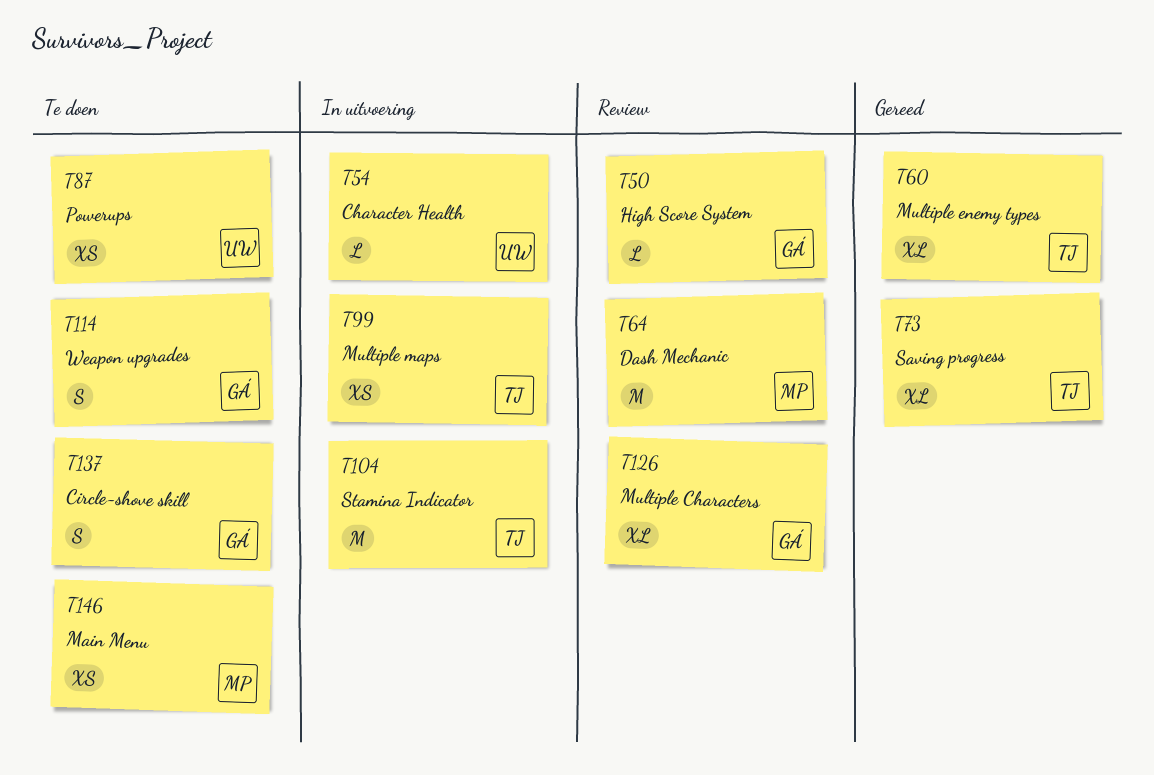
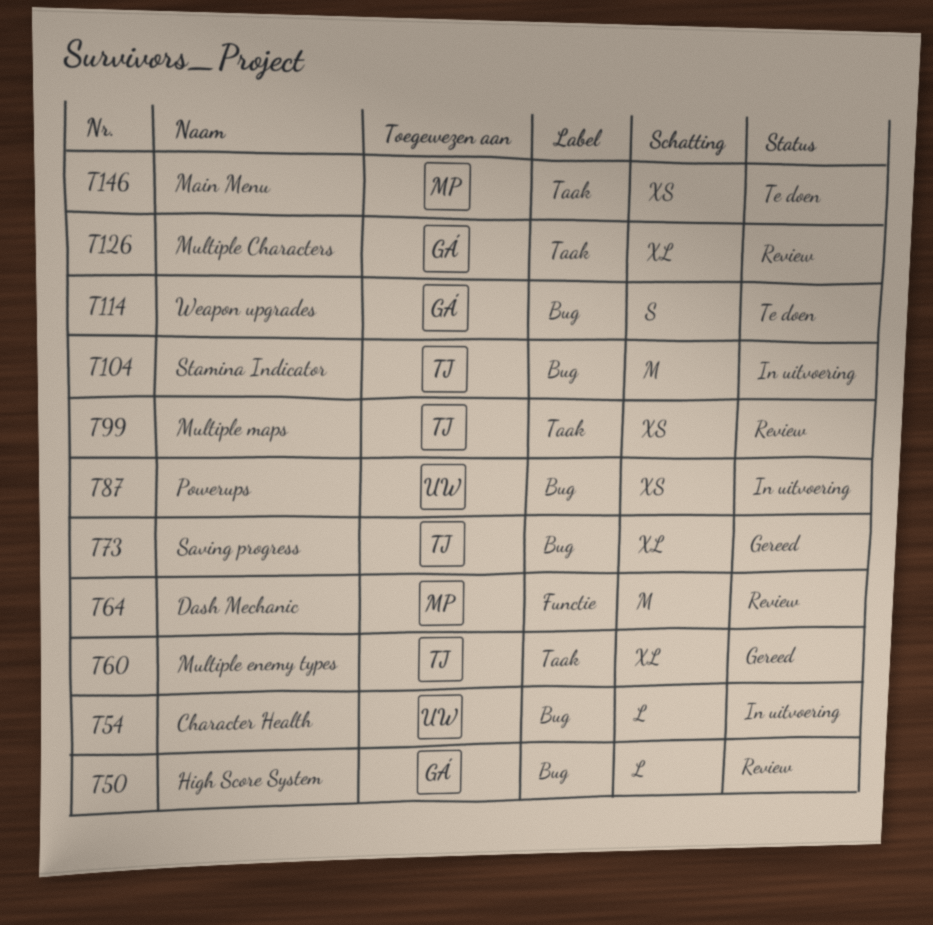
T87, status: Te doen -> In uitvoering
T99, status: In uitvoering -> Review
T137: present -> none

